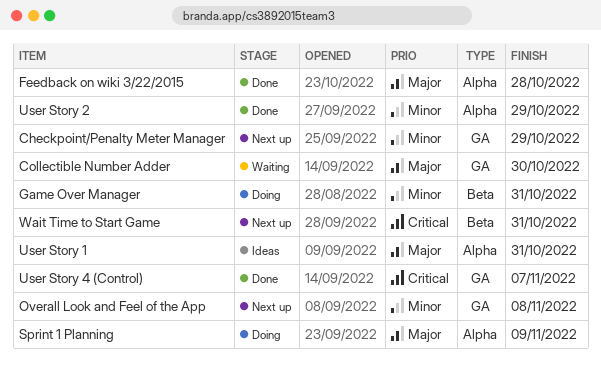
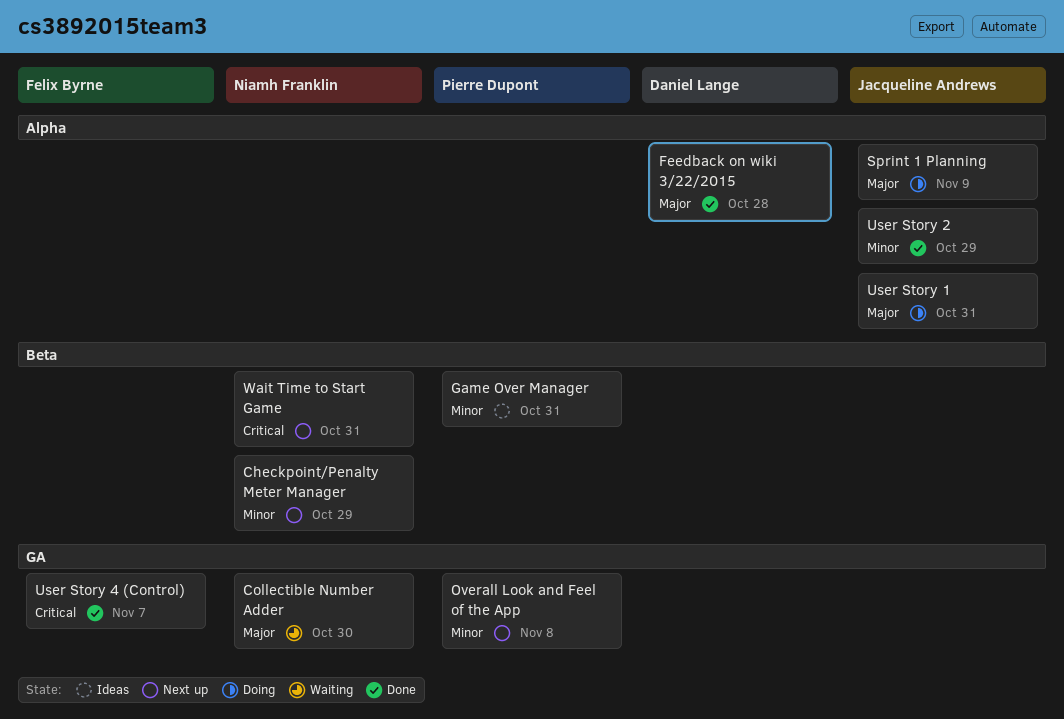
Checkpoint/Penalty Meter Manager, label: GA -> Beta
Game Over Manager, status: Doing -> Ideas
User Story 1, status: Ideas -> Doing

